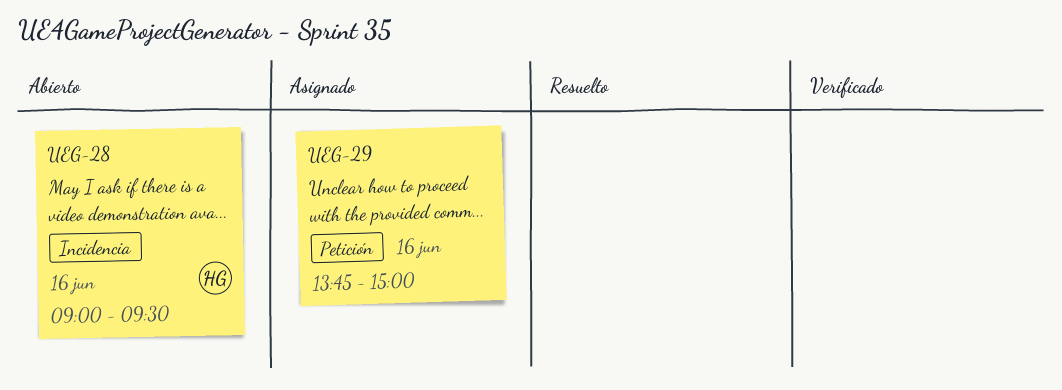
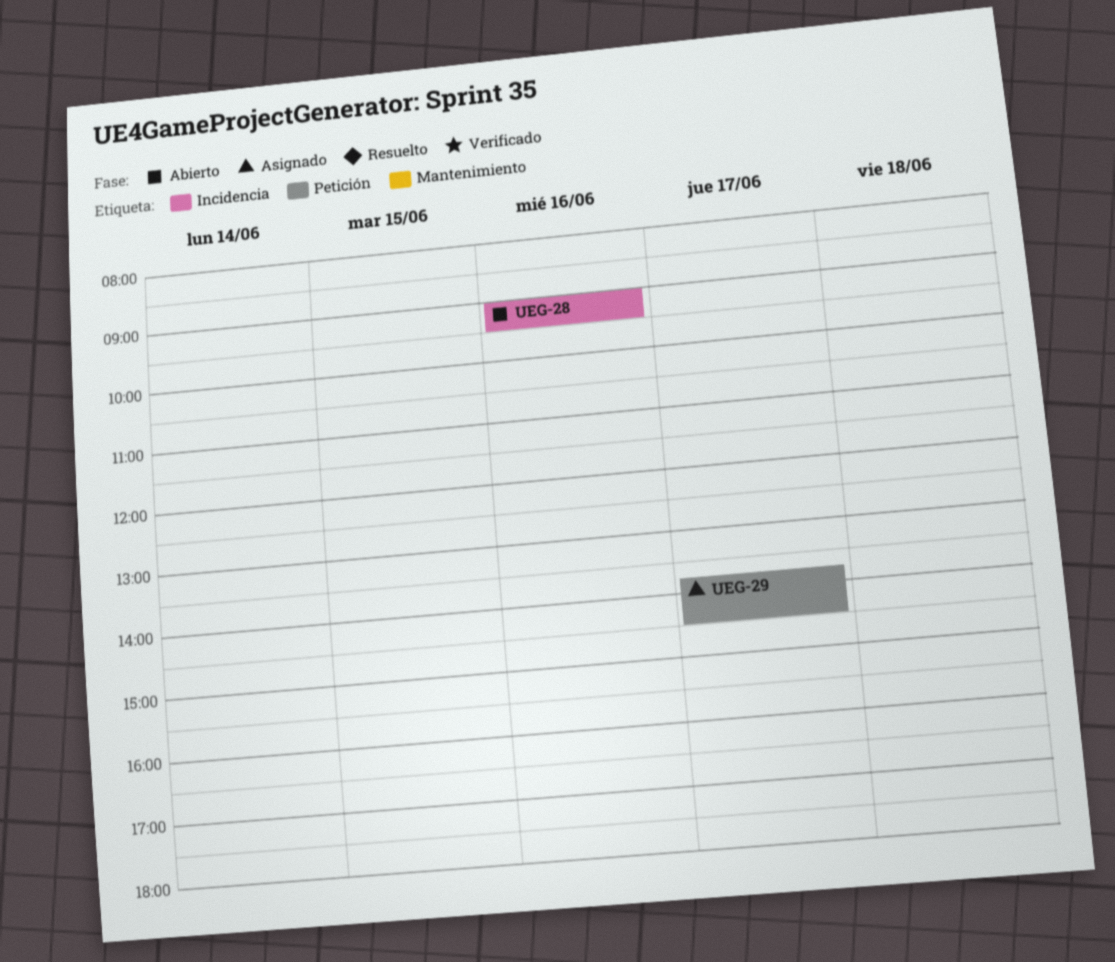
UEG-29, day: Jun 16 -> Jun 17
UEG-29, ends: 15:00 -> 14:30

